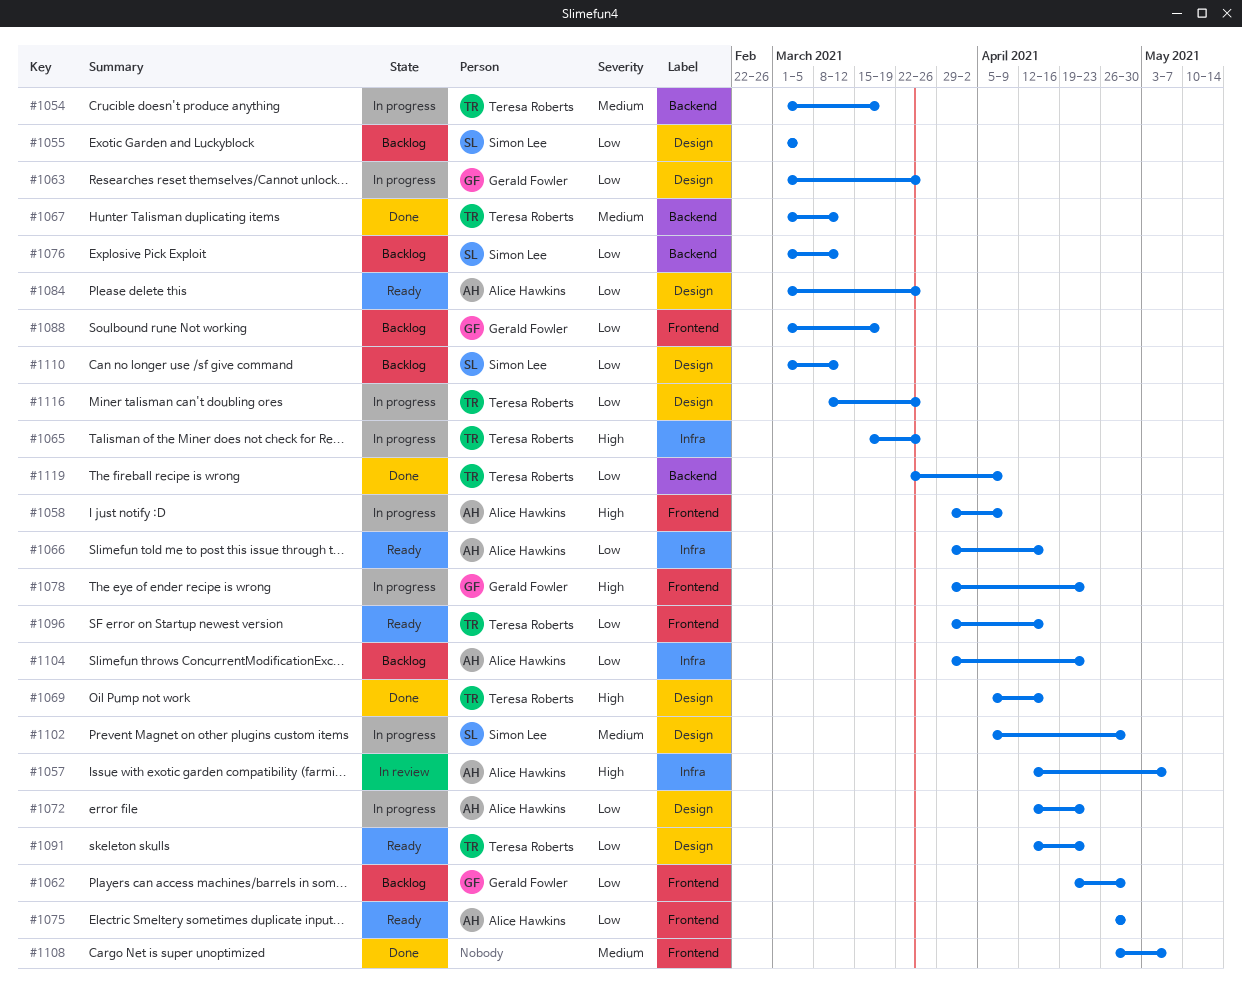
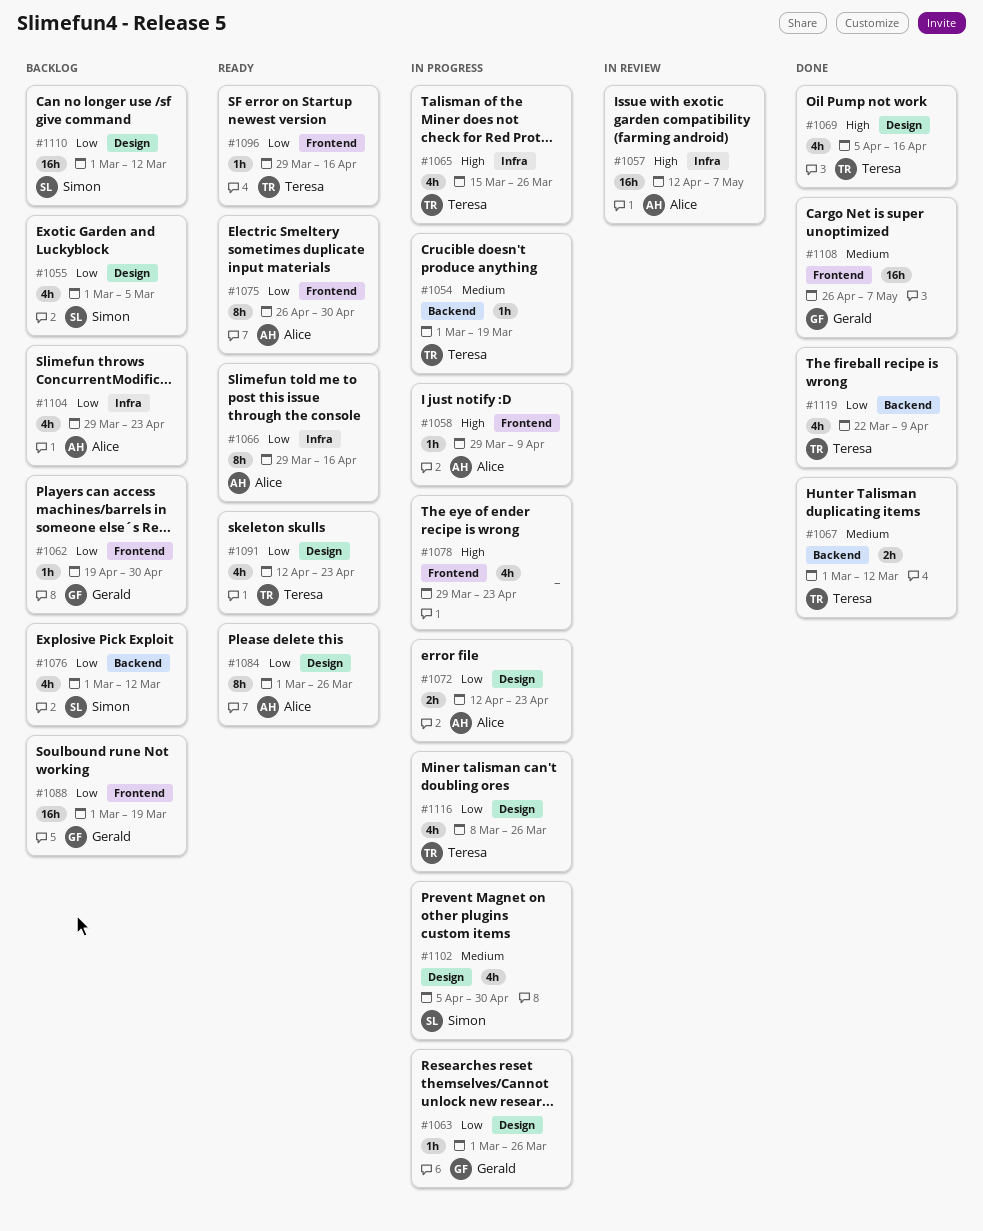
#1078, owner: Gerald Fowler -> none
#1108, owner: none -> Gerald Fowler

